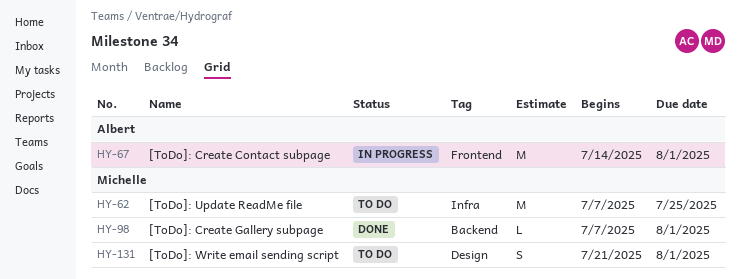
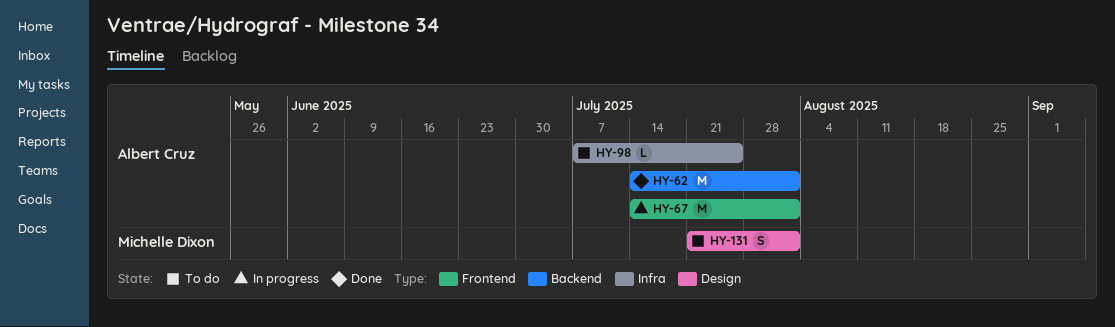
HY-62, status: To do -> Done
HY-62, owner: Michelle Dixon -> Albert Cruz
HY-62, label: Infra -> Backend
HY-62, start: Jul 7 -> Jul 14
HY-62, due: Jul 25 -> Aug 1
HY-98, status: Done -> To do
HY-98, owner: Michelle Dixon -> Albert Cruz
HY-98, label: Backend -> Infra
HY-98, due: Aug 1 -> Jul 25

